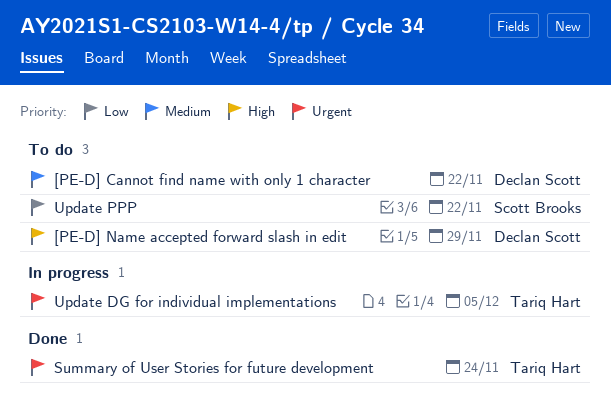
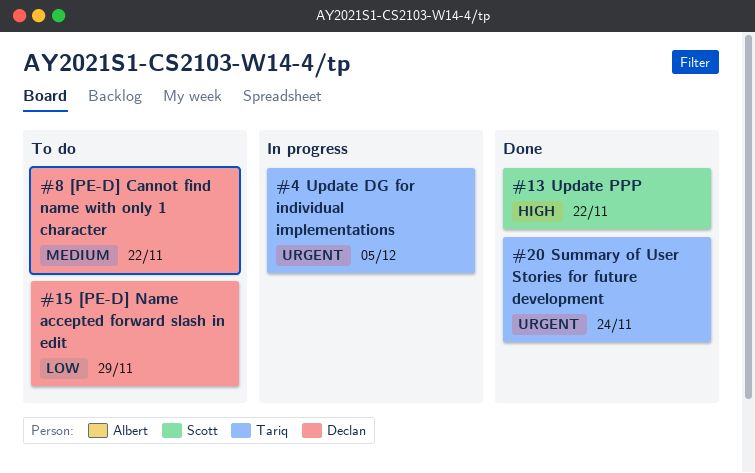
[PE-D] Name accepted forward slash in edit, priority: High -> Low
Update PPP, status: To do -> Done
Update PPP, priority: Low -> High

